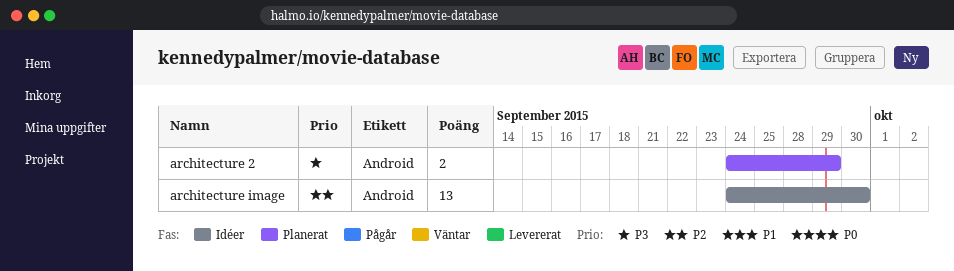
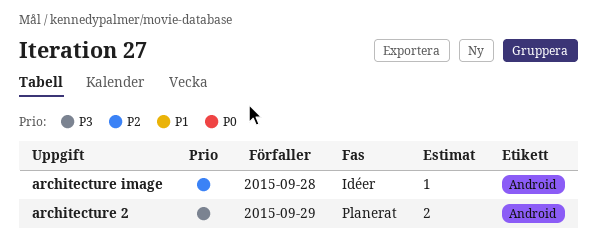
architecture image, estimate: 13 -> 1
architecture image, due: Sep 30 -> Sep 28

